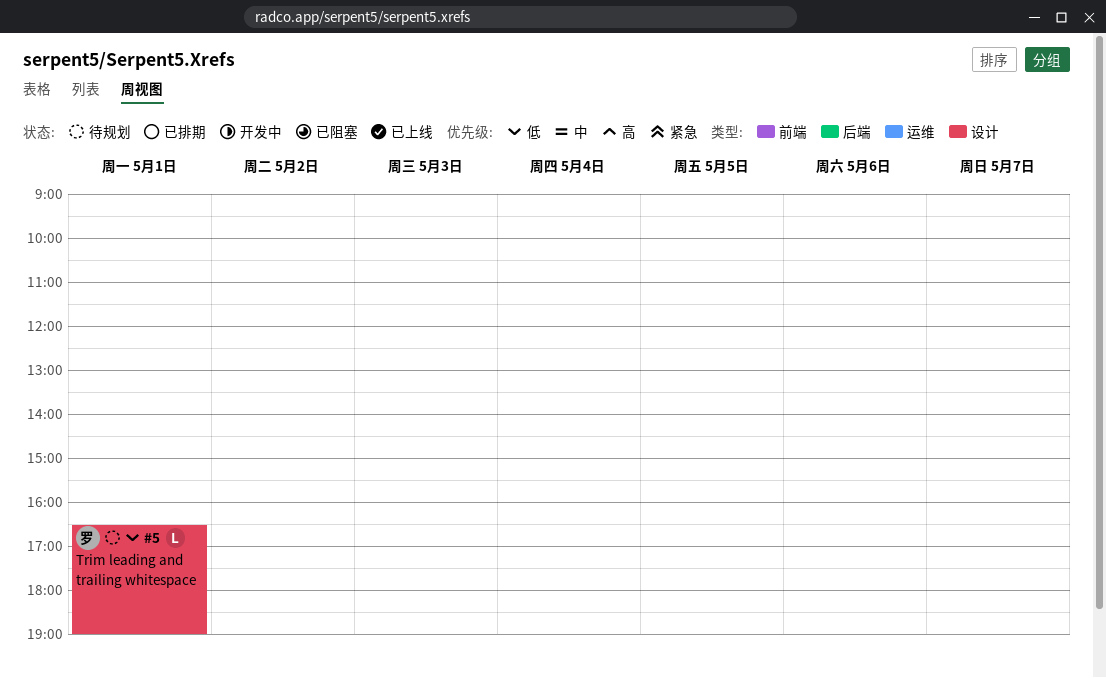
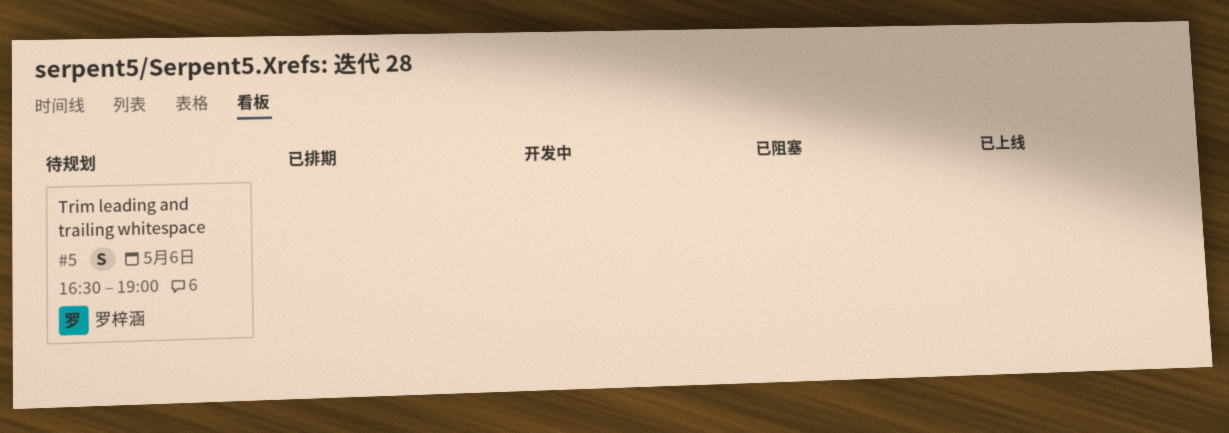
#5, estimate: L -> S
#5, day: May 1 -> May 6

